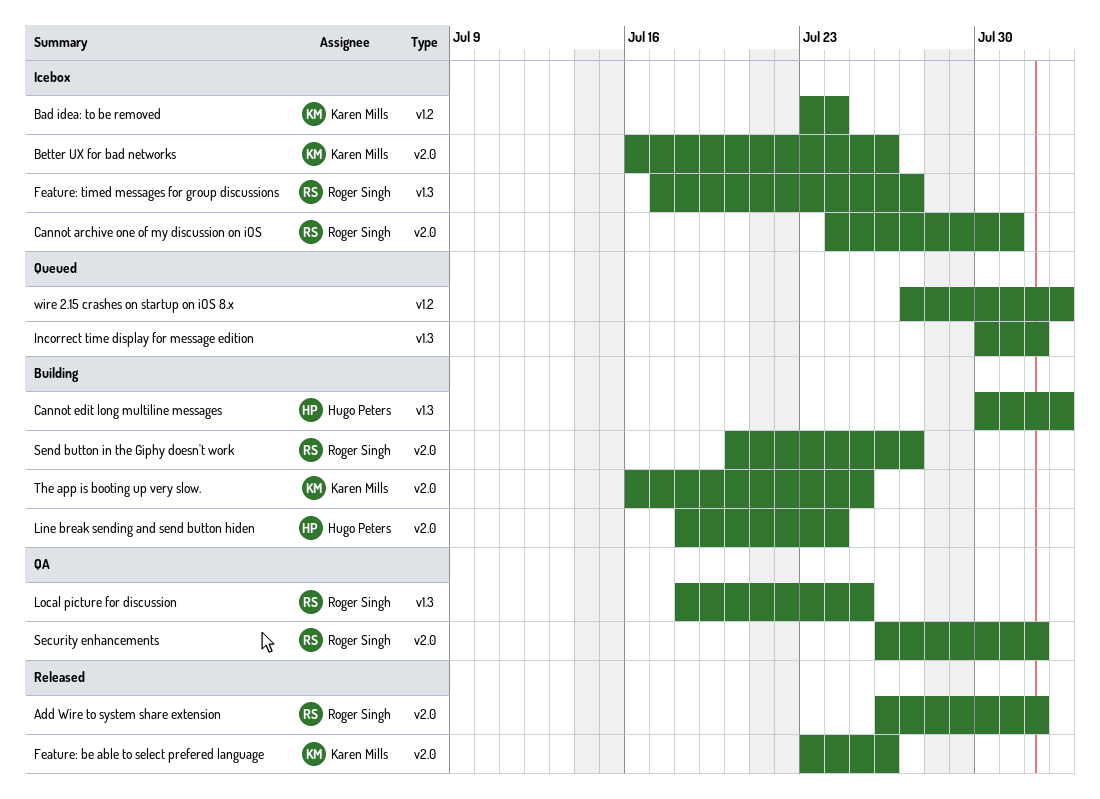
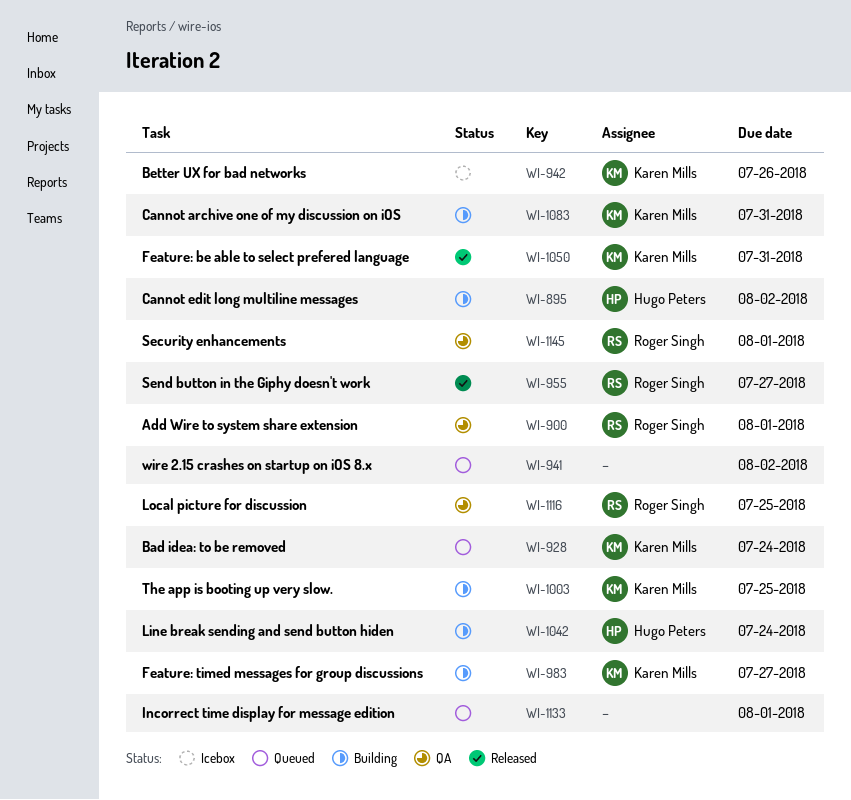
Add Wire to system share extension, status: Released -> QA
Bad idea: to be removed, status: Icebox -> Queued
Cannot archive one of my discussion on iOS, status: Icebox -> Building
Cannot archive one of my discussion on iOS, owner: Roger Singh -> Karen Mills
Feature: be able to select prefered language, due: Jul 26 -> Jul 31
Feature: timed messages for group discussions, status: Icebox -> Building
Feature: timed messages for group discussions, owner: Roger Singh -> Karen Mills
Send button in the Giphy doesn't work, status: Building -> Released

